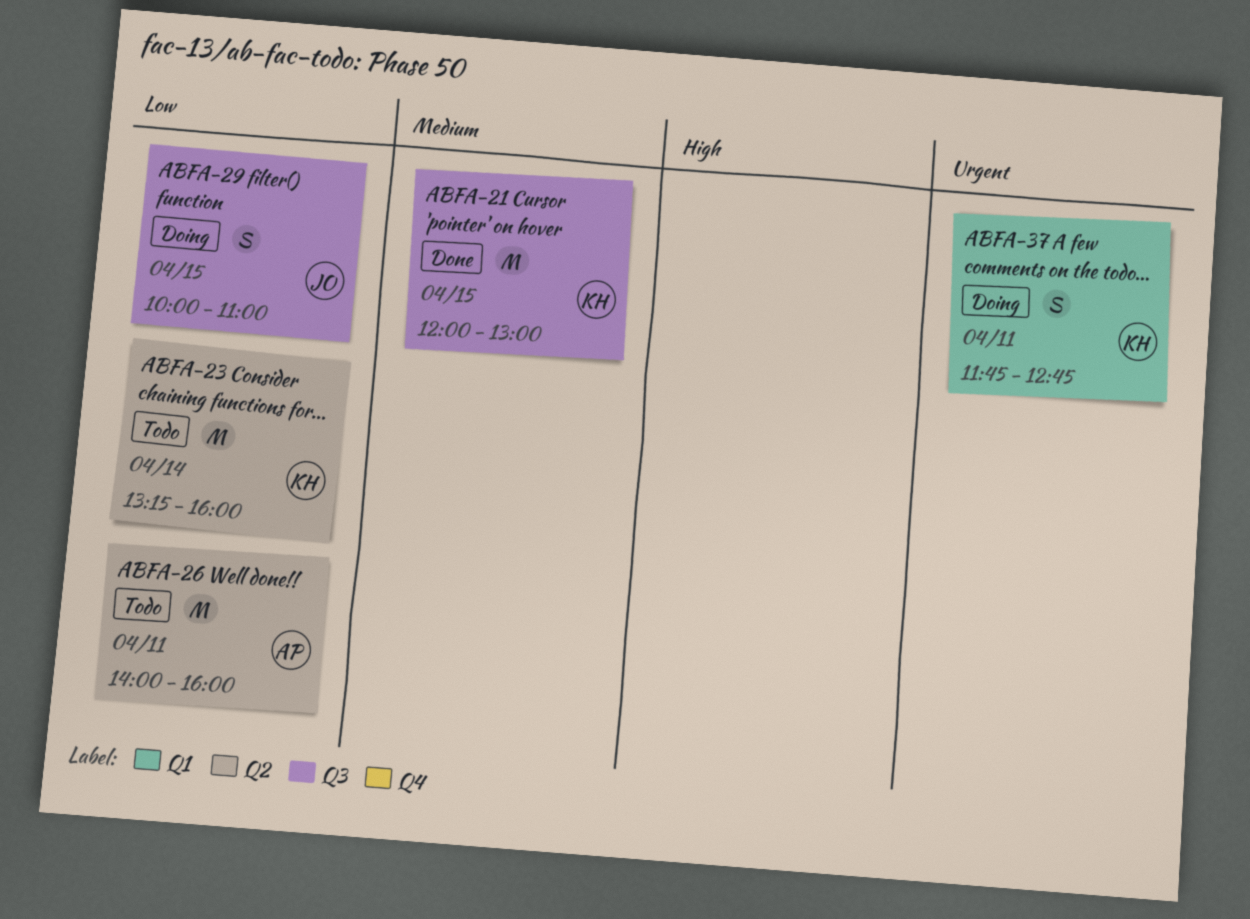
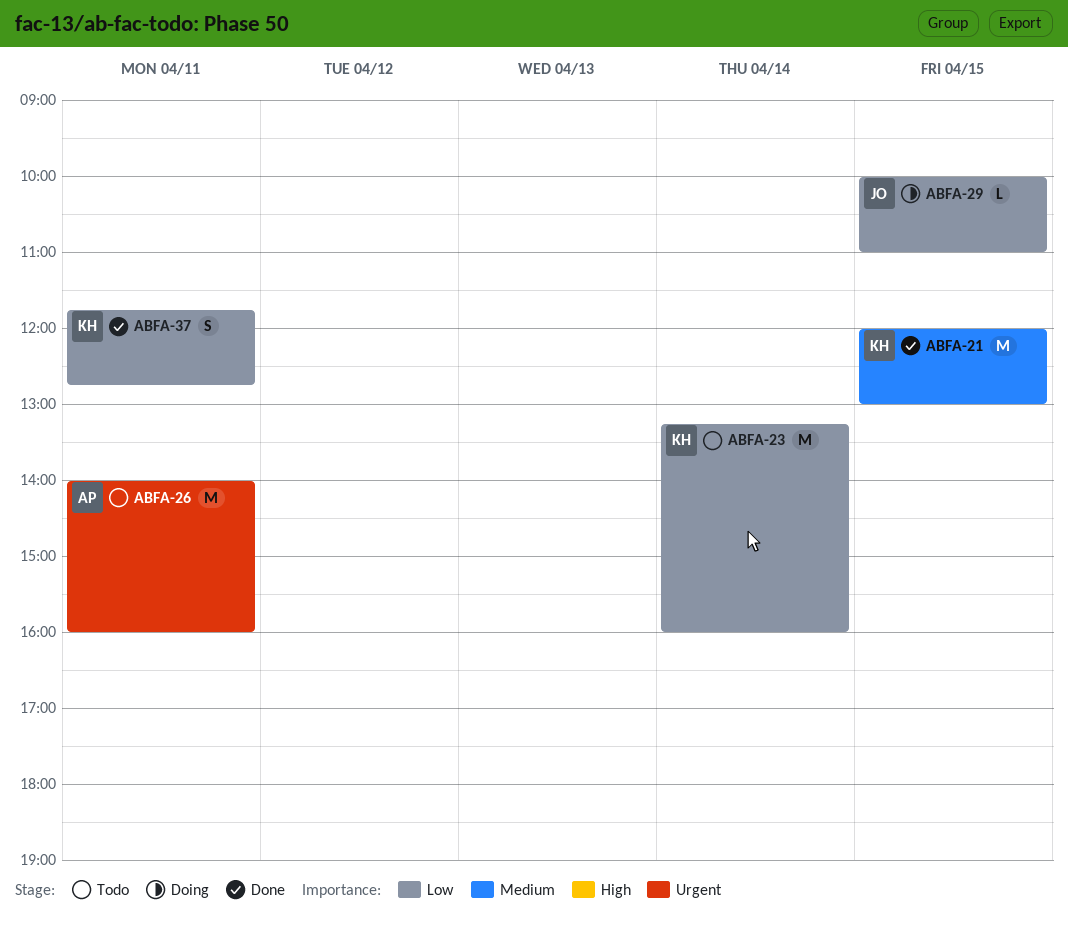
ABFA-26, priority: Low -> Urgent
ABFA-29, estimate: S -> L
ABFA-37, status: Doing -> Done
ABFA-37, priority: Urgent -> Low

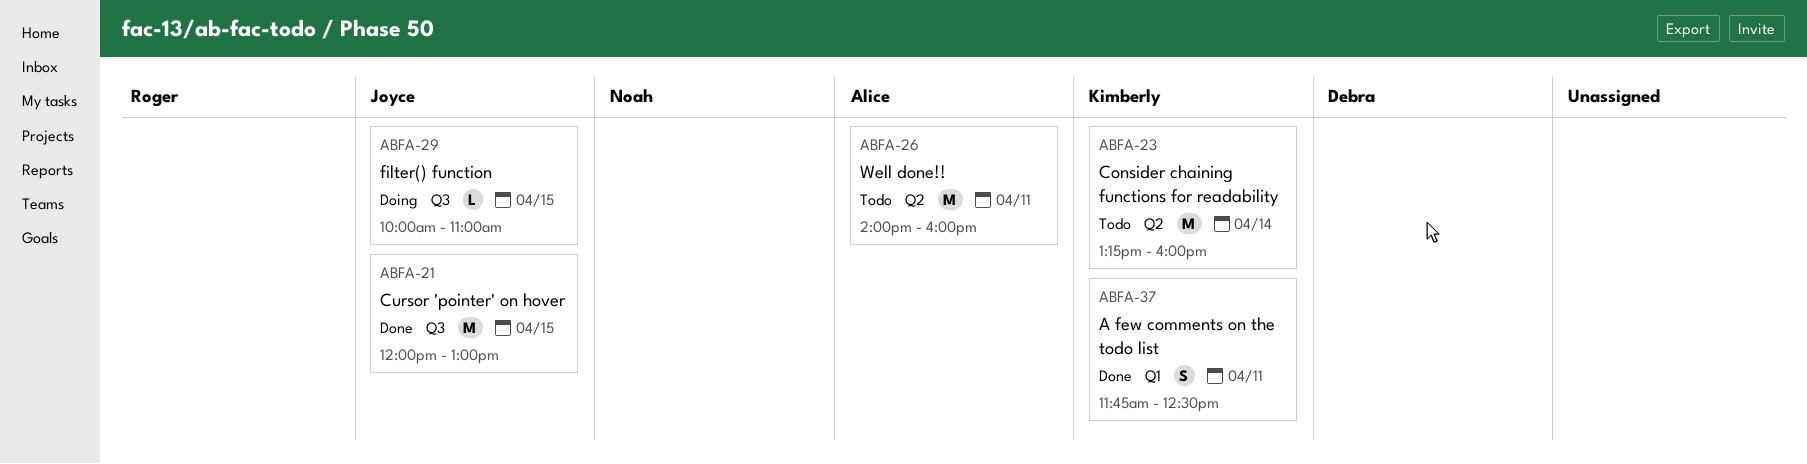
ABFA-21, owner: Kimberly -> Joyce
ABFA-37, ends: 12:45 -> 12:30

